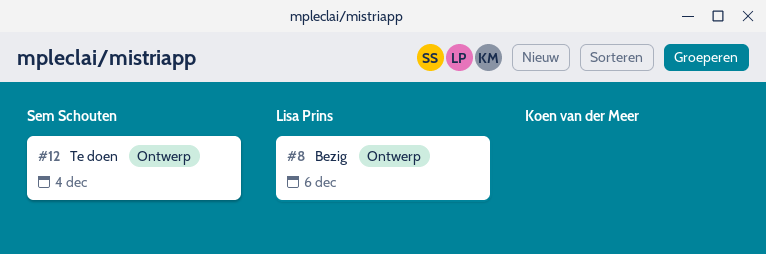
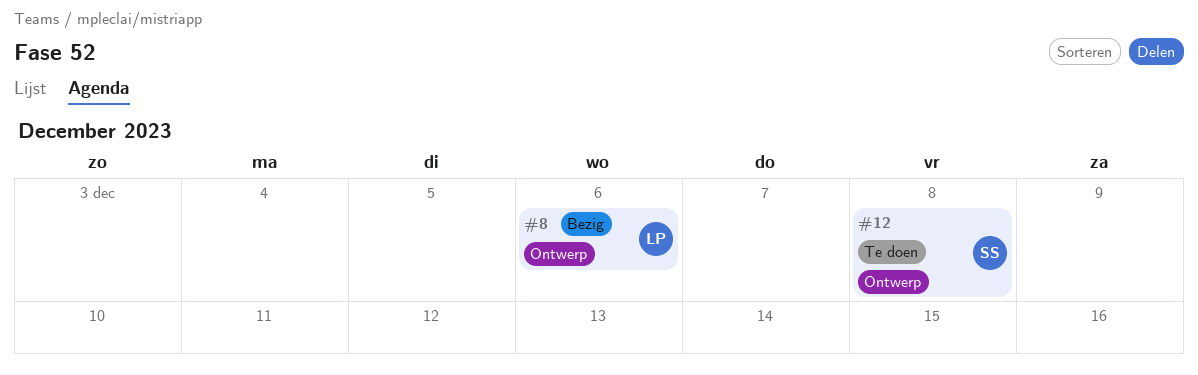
#12, due: Dec 4 -> Dec 8

